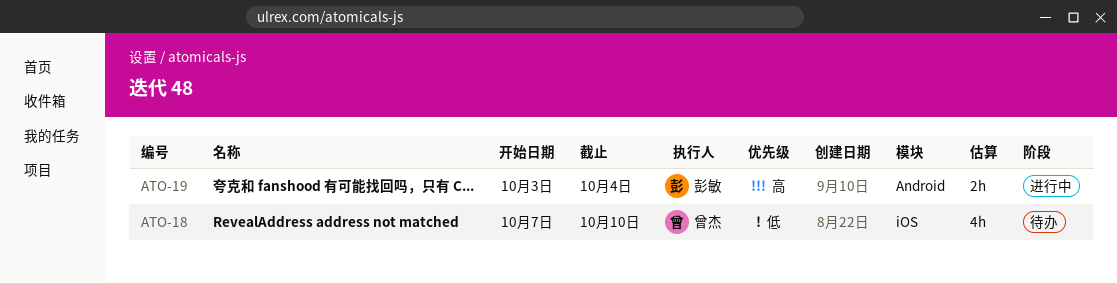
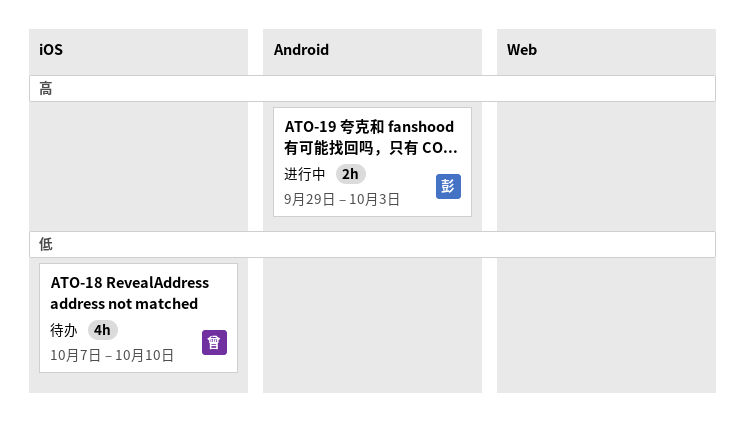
ATO-19, start: Oct 3 -> Sep 29
ATO-19, due: Oct 4 -> Oct 3

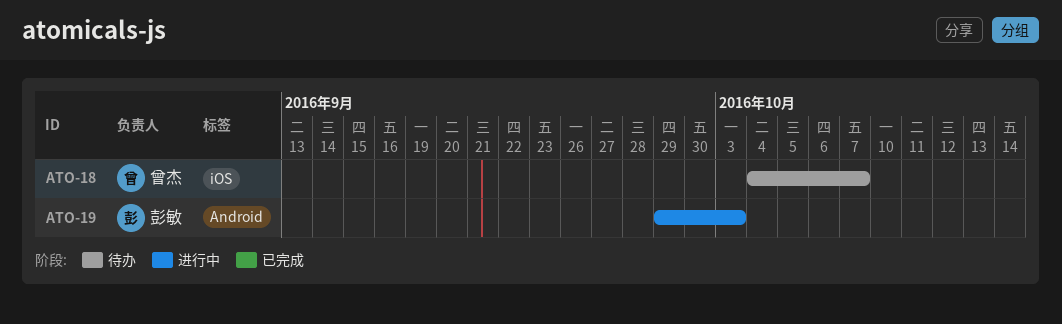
ATO-18, start: Oct 7 -> Oct 4
ATO-18, due: Oct 10 -> Oct 7

